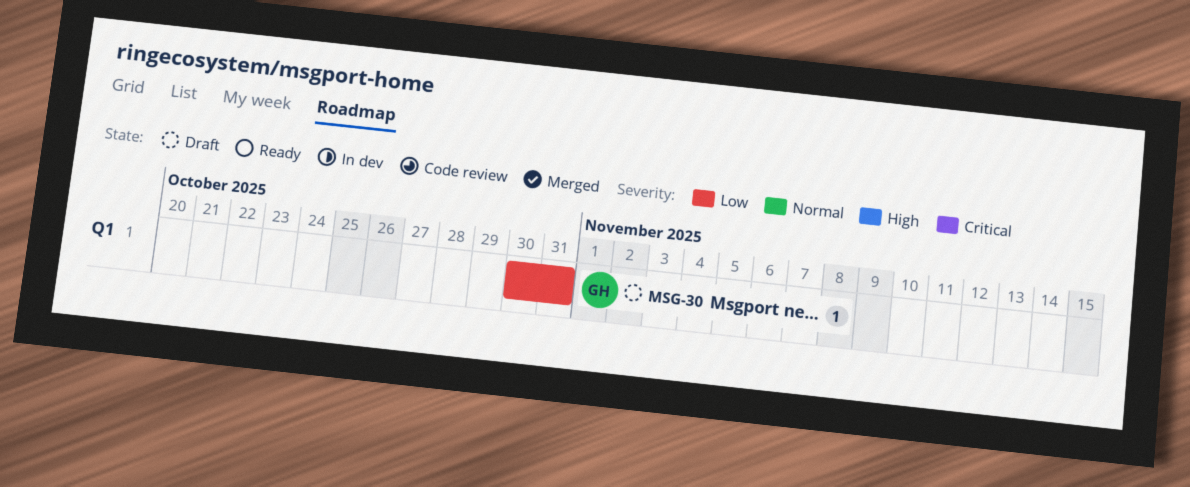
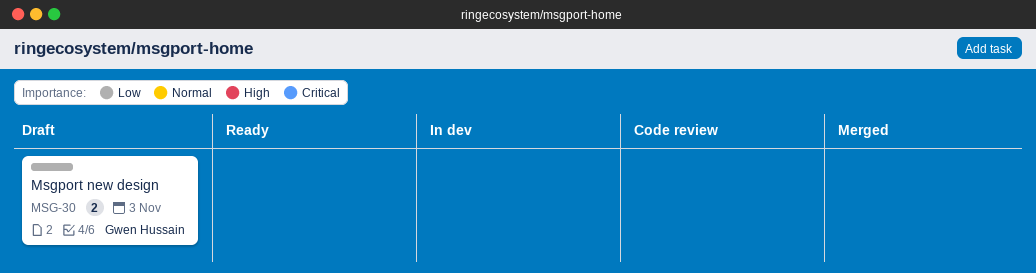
MSG-30, estimate: 1 -> 2
MSG-30, due: Oct 31 -> Nov 3

